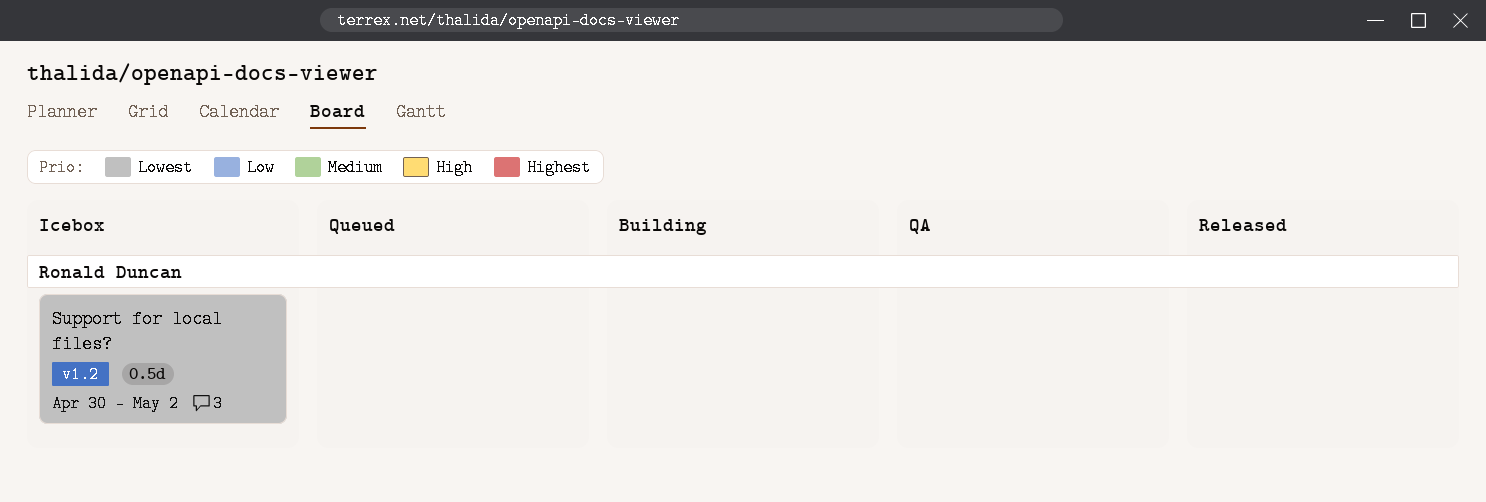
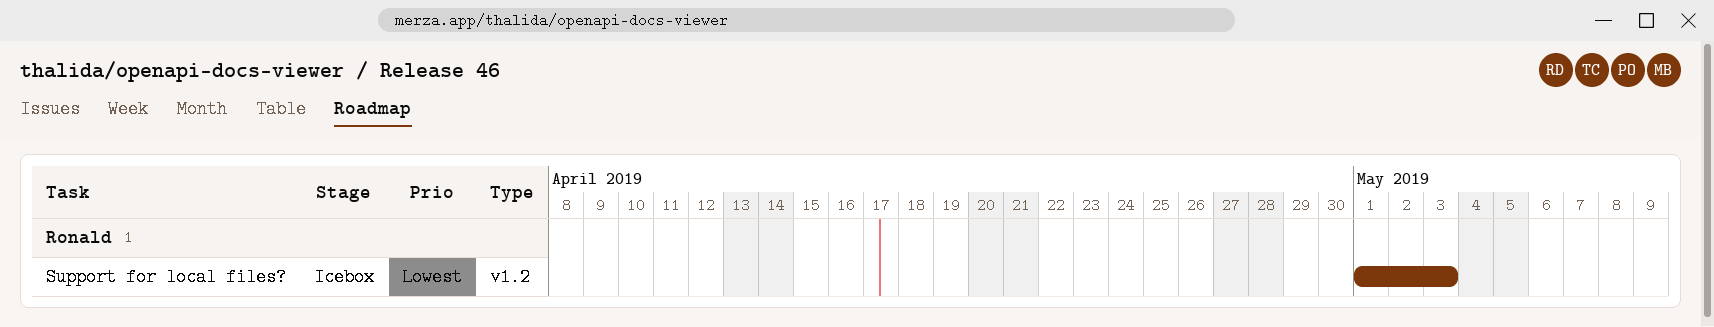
Support for local files?, start: Apr 30 -> May 1
Support for local files?, due: May 2 -> May 3

